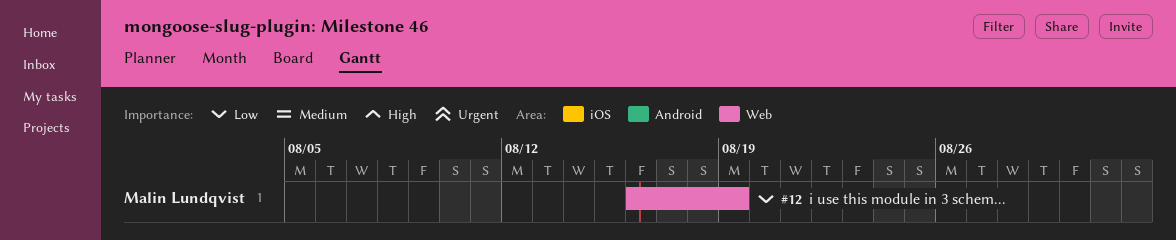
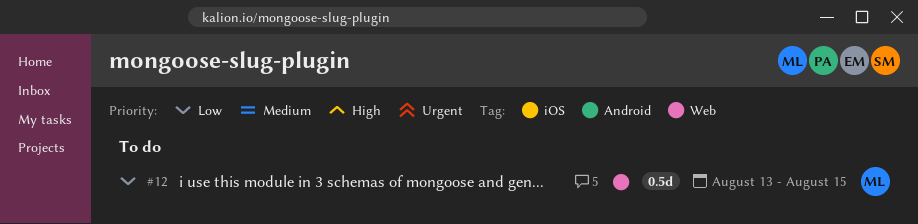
#12, start: Aug 16 -> Aug 13
#12, due: Aug 19 -> Aug 15

